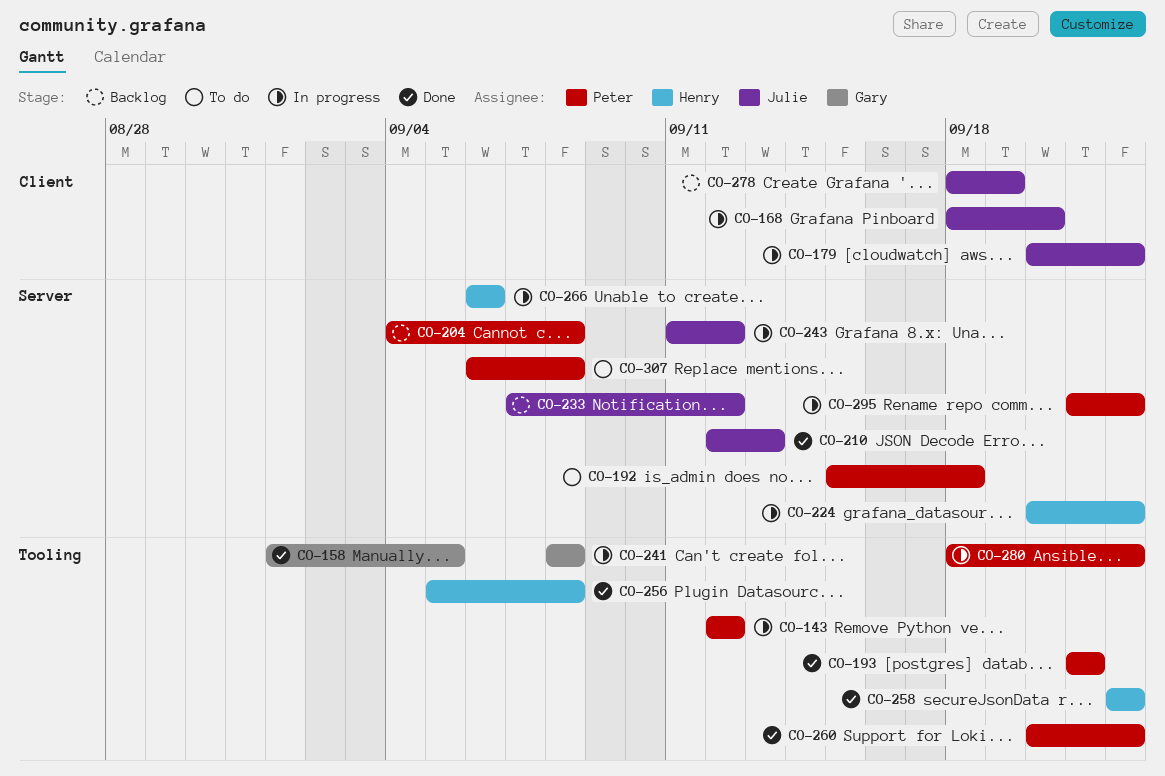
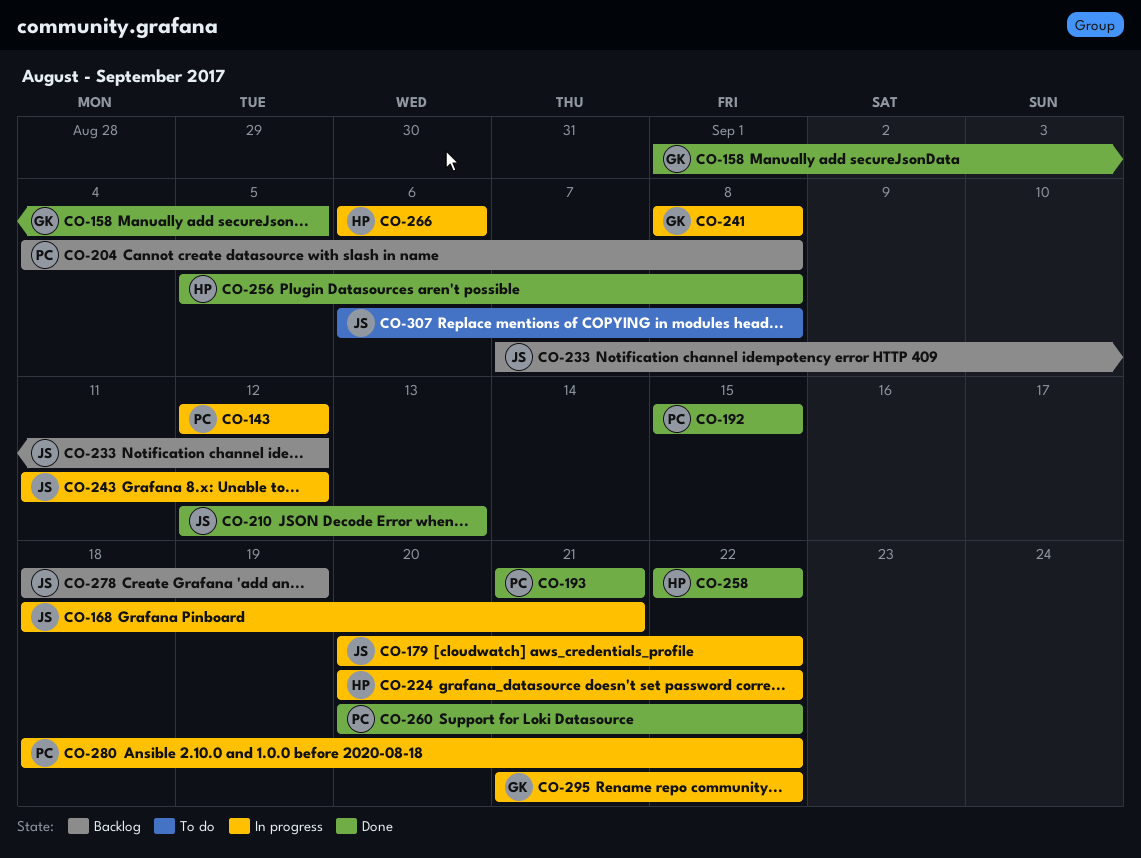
CO-168, due: Sep 20 -> Sep 21
CO-192, status: To do -> Done
CO-192, due: Sep 18 -> Sep 15
CO-295, owner: Peter -> Gary
CO-307, owner: Peter -> Julie

